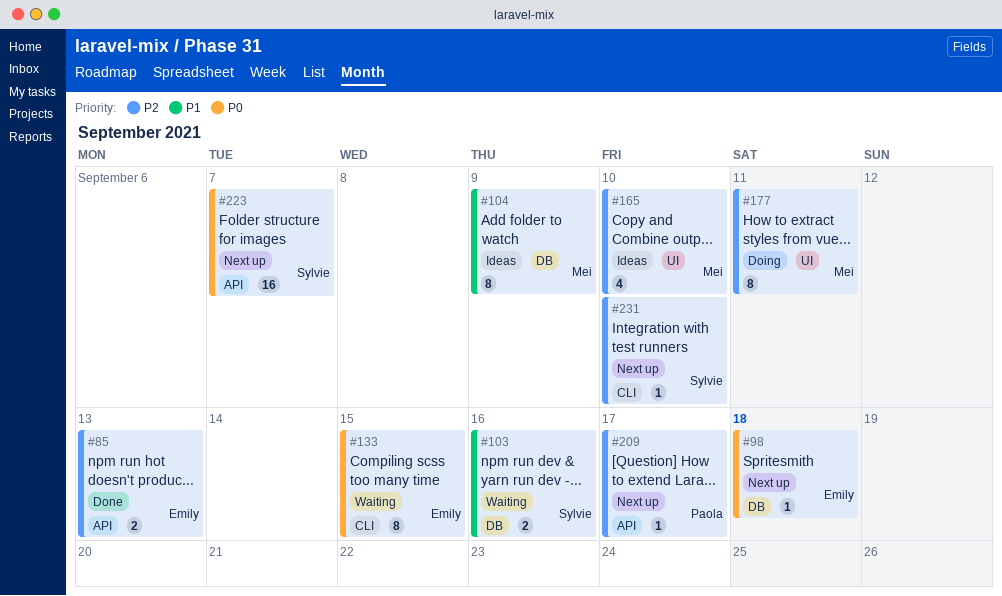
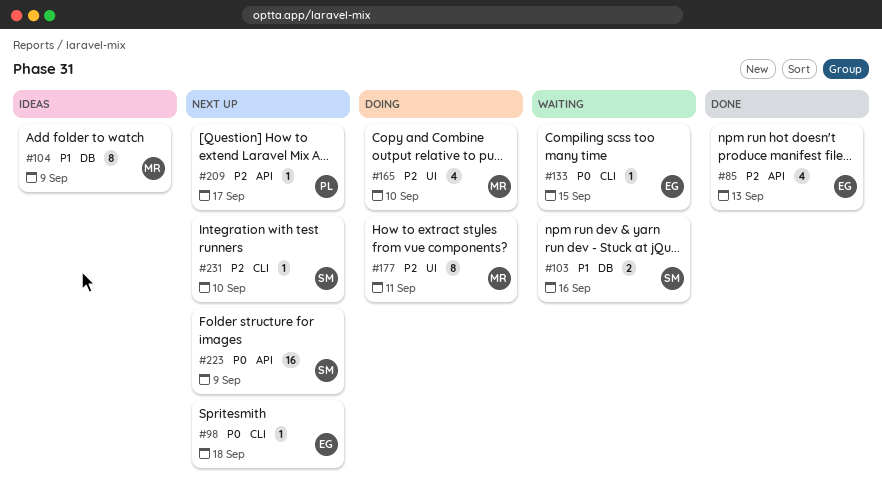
#85, estimate: 2 -> 4
#98, label: DB -> CLI
#133, estimate: 8 -> 1
#165, status: Ideas -> Doing
#223, due: Sep 7 -> Sep 9

